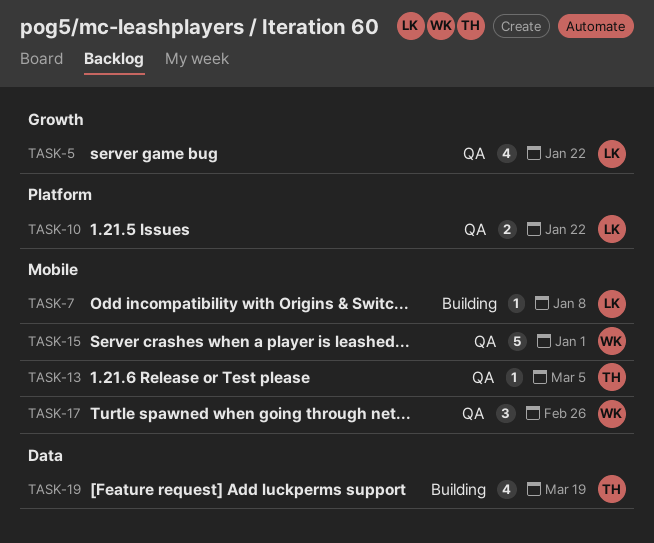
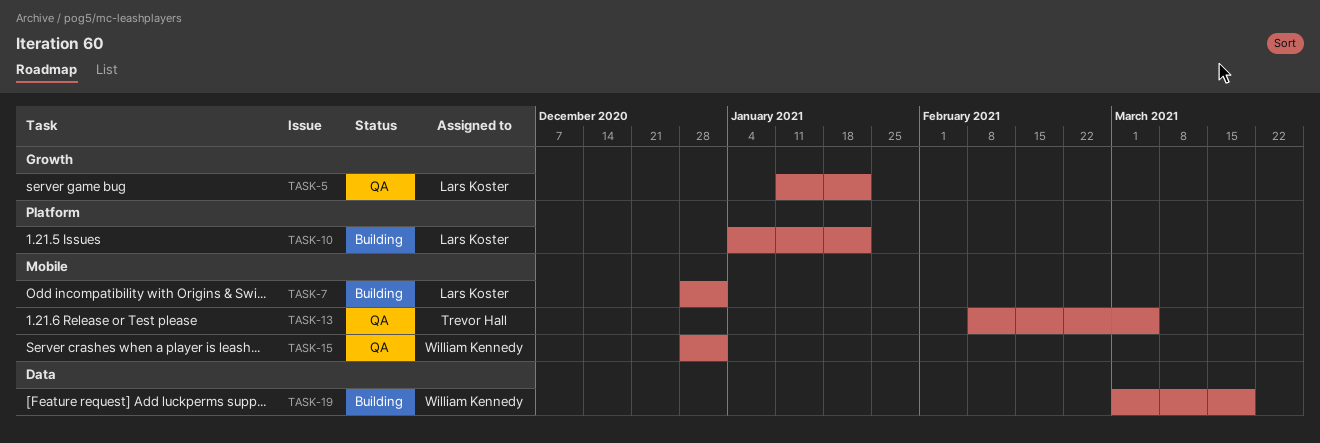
TASK-7, due: Jan 8 -> Jan 1
TASK-10, status: QA -> Building
TASK-17: present -> none
TASK-19, owner: Trevor Hall -> William Kennedy

